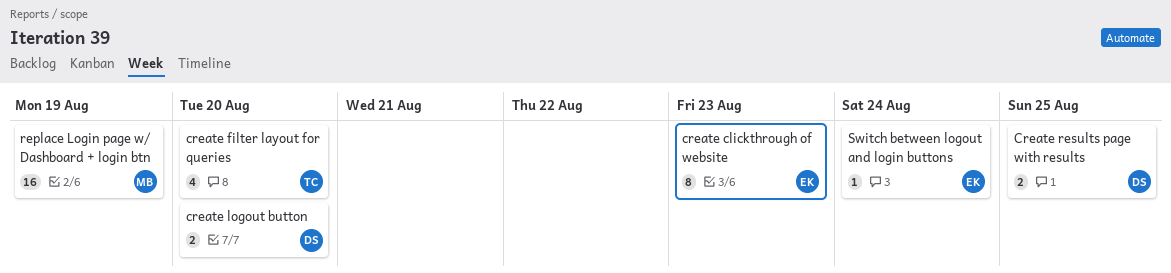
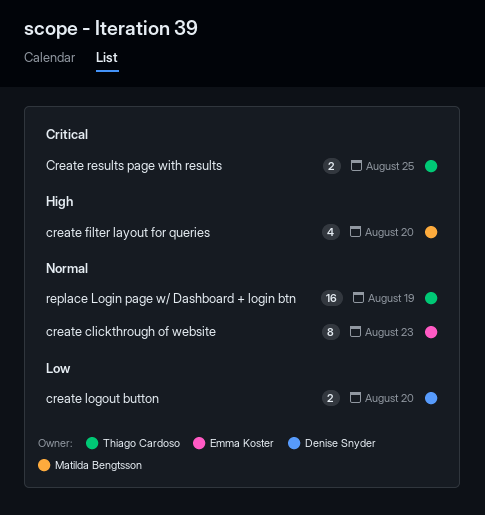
create filter layout for queries, owner: Thiago Cardoso -> Matilda Bengtsson
Create results page with results, owner: Denise Snyder -> Thiago Cardoso
replace Login page w/ Dashboard + login btn, owner: Matilda Bengtsson -> Thiago Cardoso
Switch between logout and login buttons: present -> none

